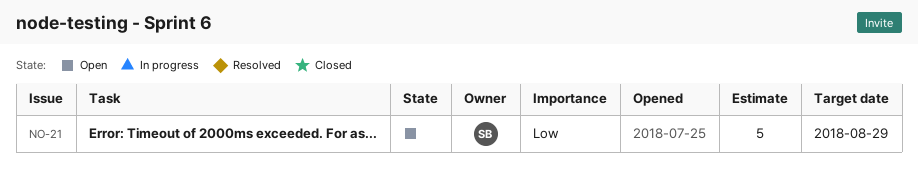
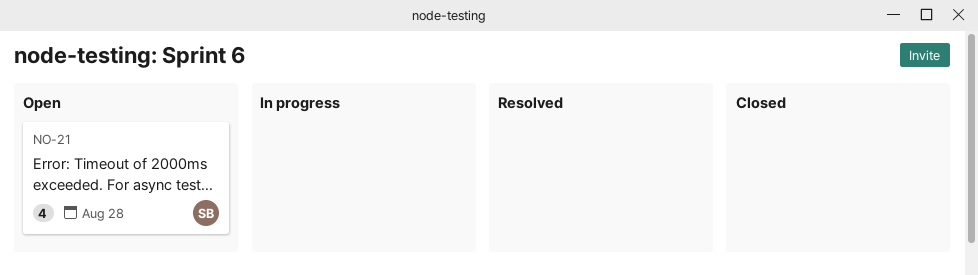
NO-21, estimate: 5 -> 4
NO-21, due: Aug 29 -> Aug 28

